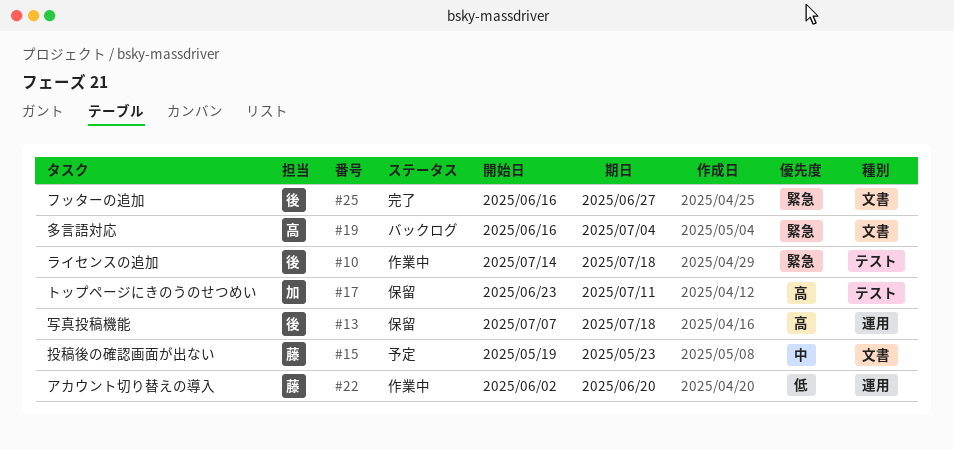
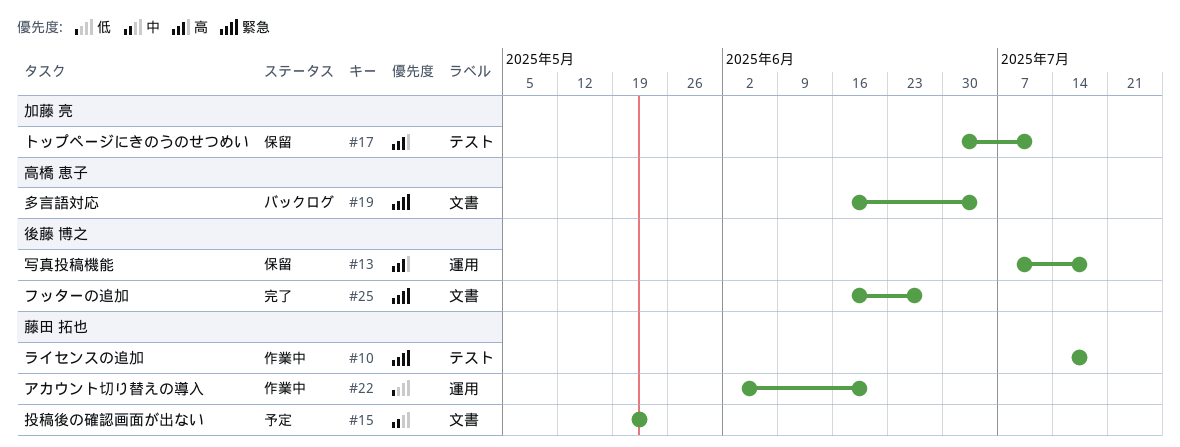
#10, owner: 後藤 博之 -> 藤田 拓也
#17, start: Jun 23 -> Jun 30

